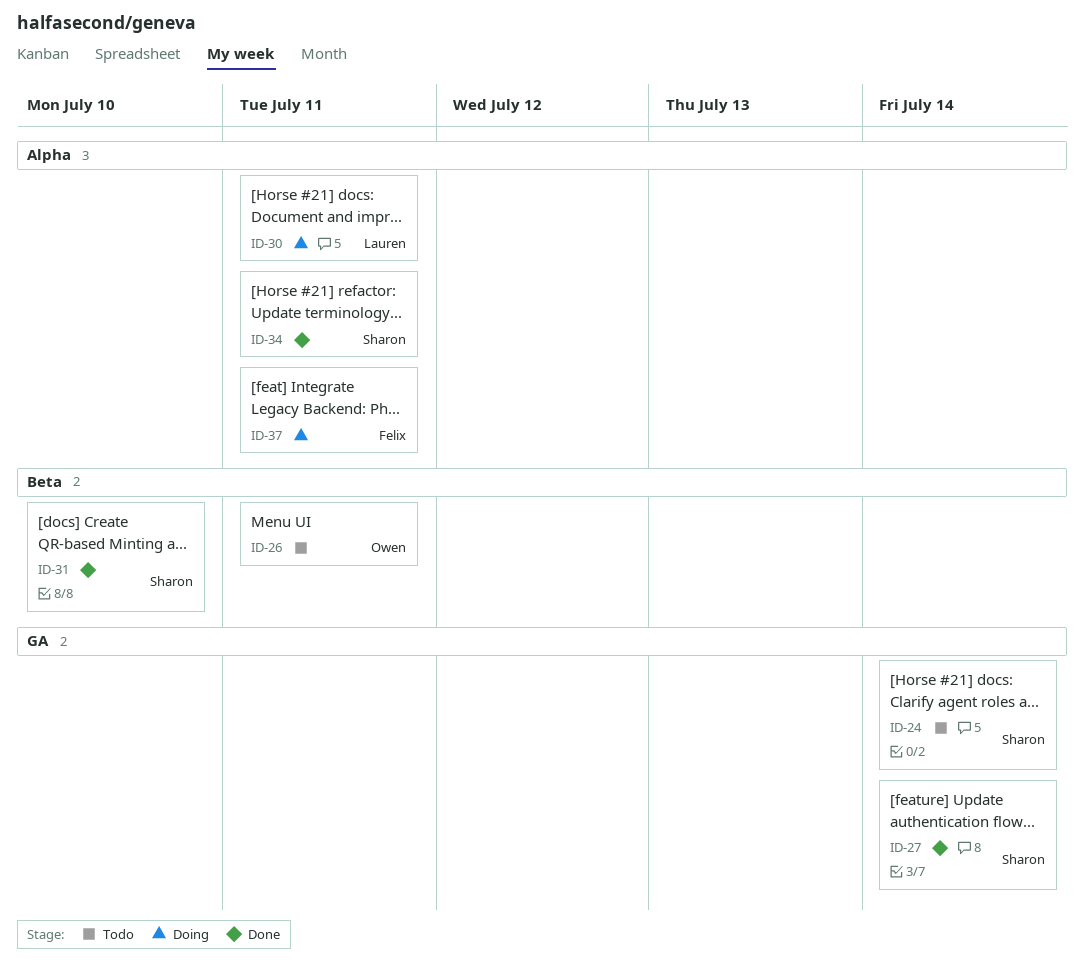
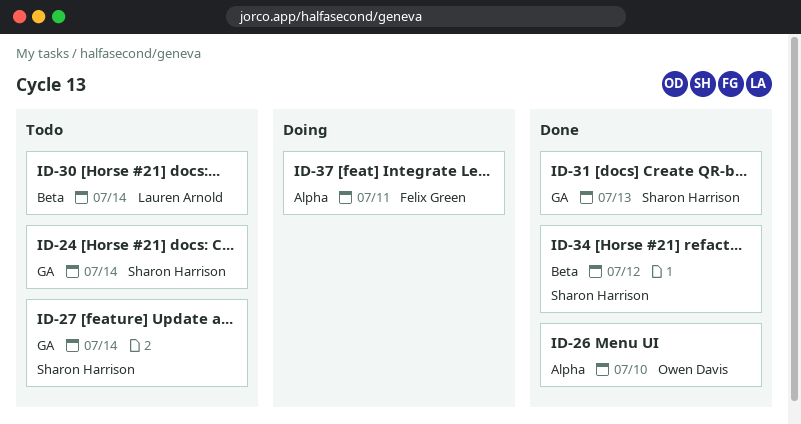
ID-26, status: Todo -> Done
ID-26, label: Beta -> Alpha
ID-26, due: Jul 11 -> Jul 10
ID-27, status: Done -> Todo
ID-30, status: Doing -> Todo
ID-30, label: Alpha -> Beta
ID-30, due: Jul 11 -> Jul 14
ID-31, label: Beta -> GA
ID-31, due: Jul 10 -> Jul 13
ID-34, label: Alpha -> Beta
ID-34, due: Jul 11 -> Jul 12

